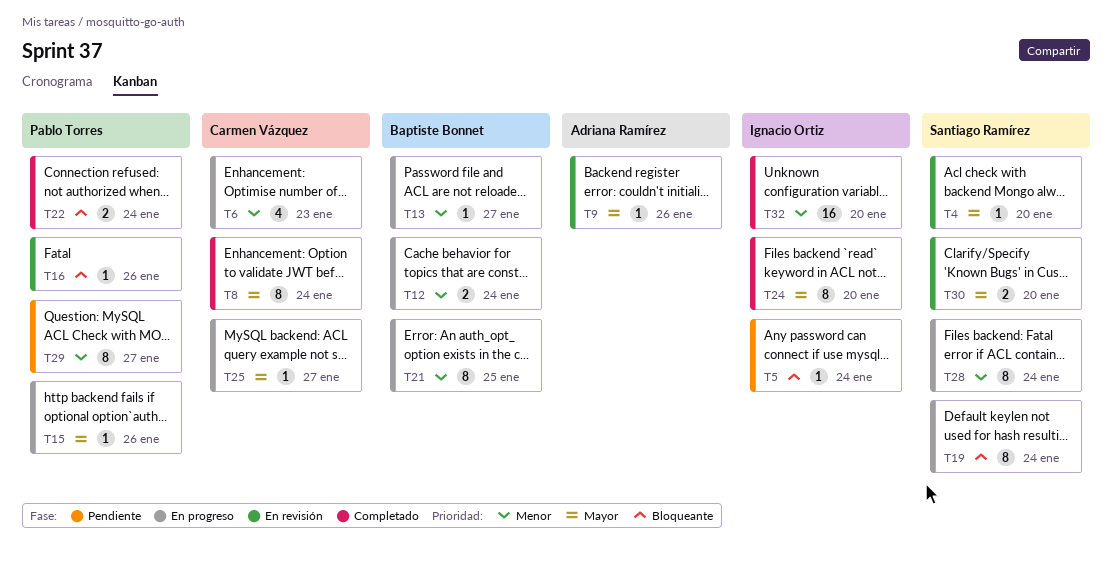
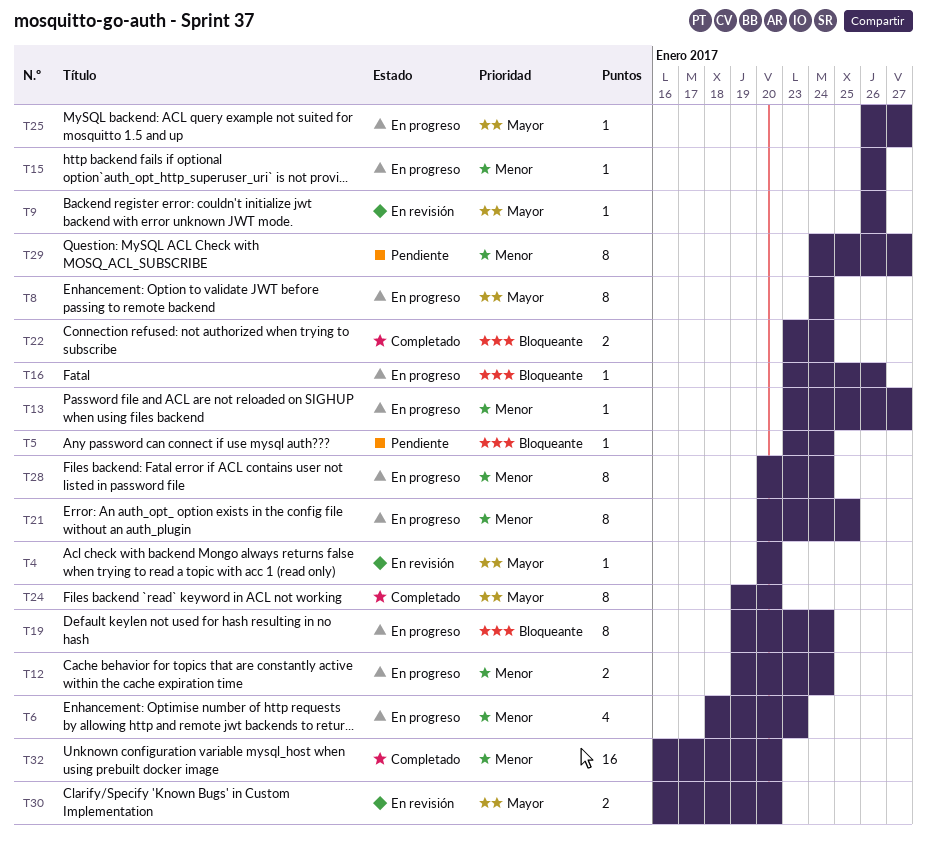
T8, status: Completado -> En progreso
T15, priority: Mayor -> Menor
T16, status: En revisión -> En progreso

